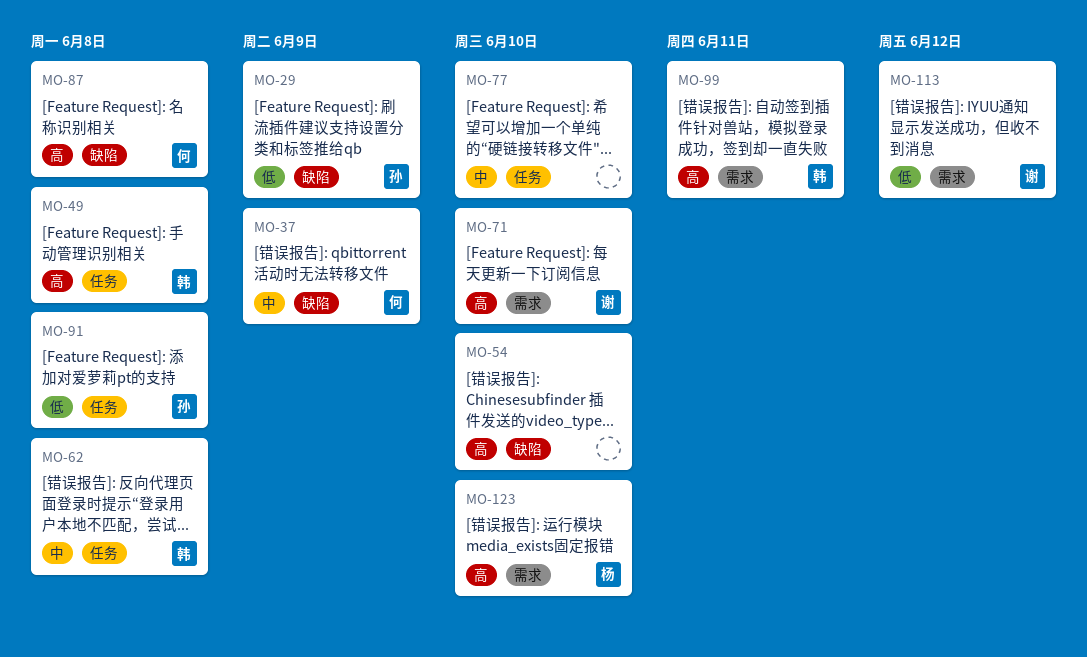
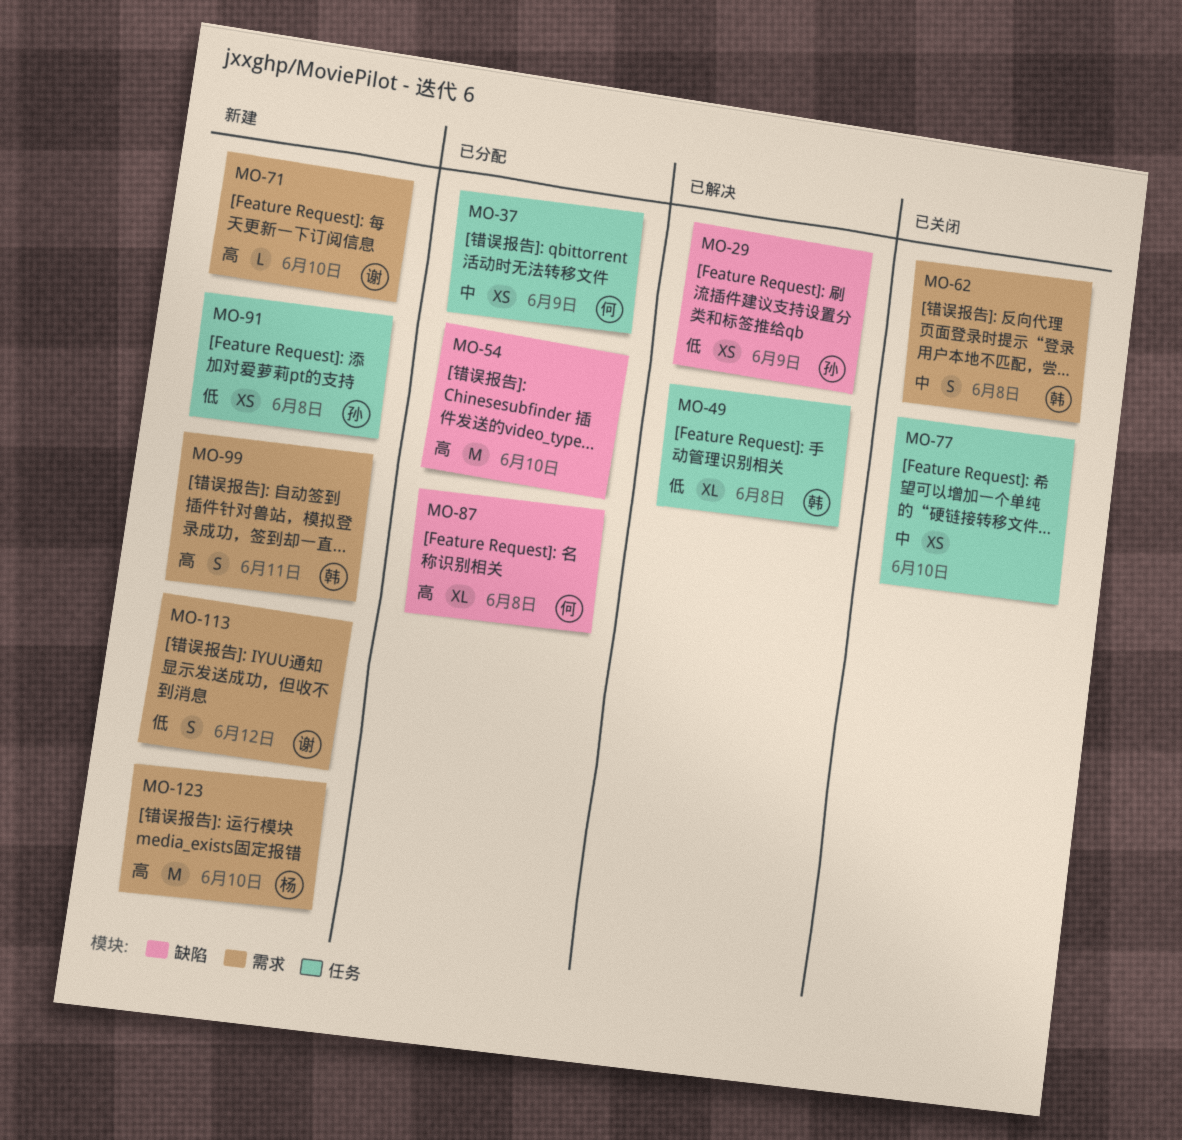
MO-37, label: 缺陷 -> 任务
MO-49, priority: 高 -> 低
MO-62, label: 任务 -> 需求

